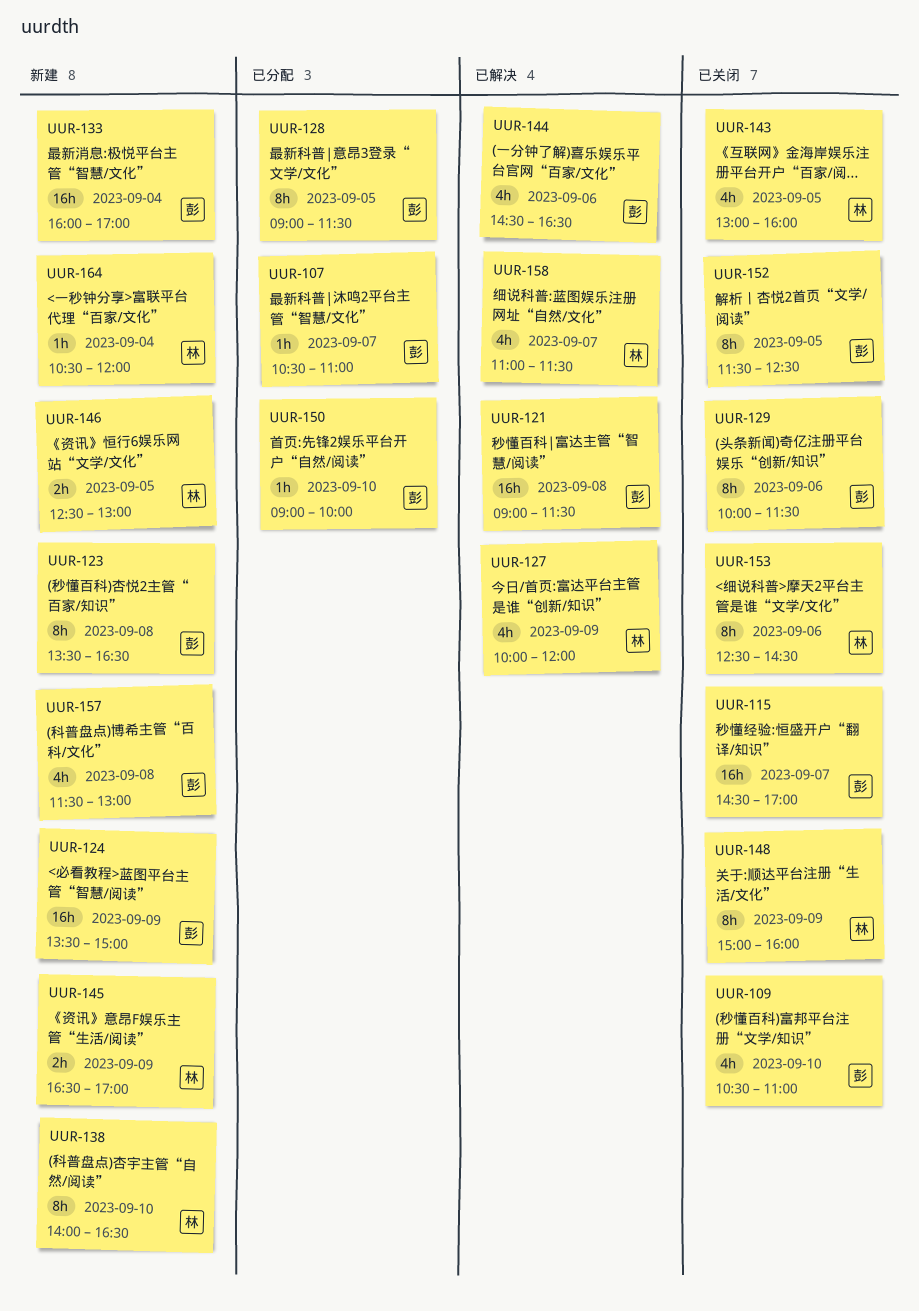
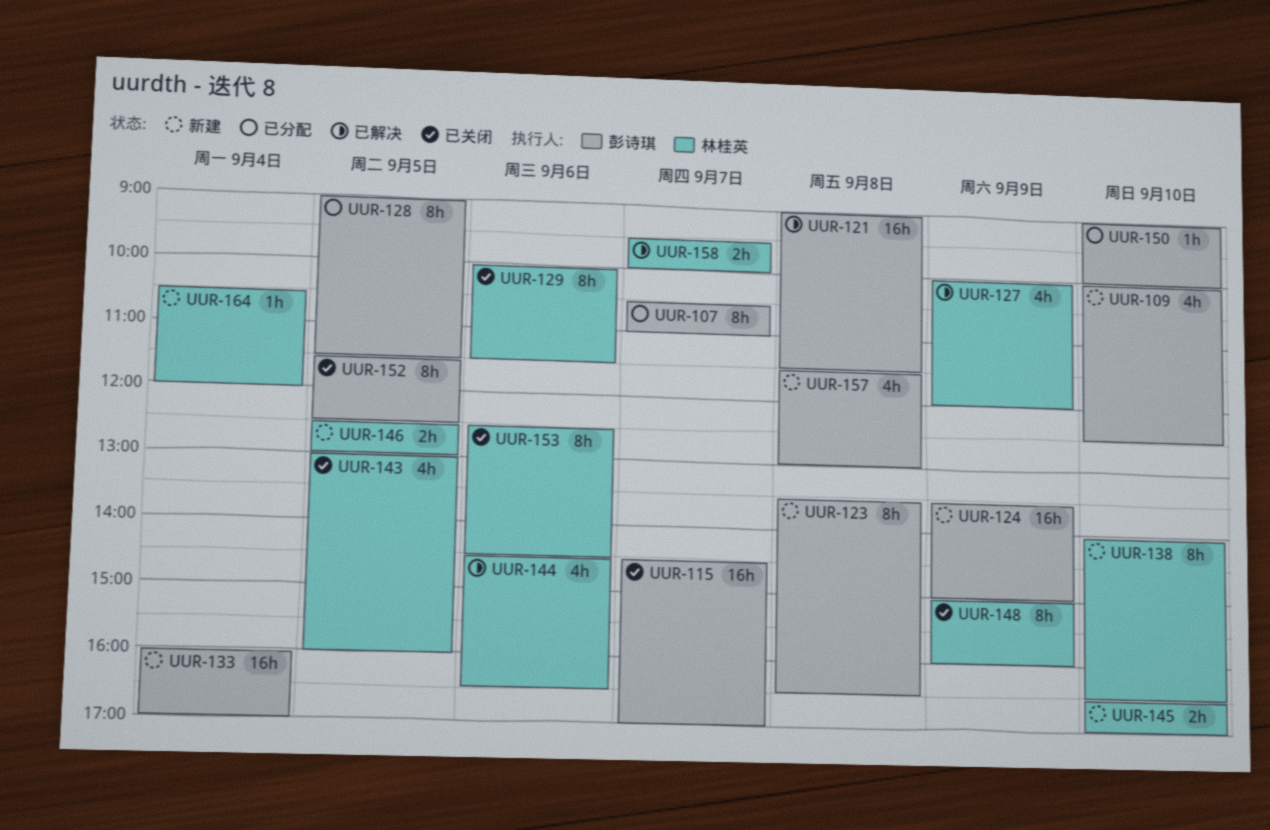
UUR-107, estimate: 1h -> 8h
UUR-109, status: 已关闭 -> 新建
UUR-109, begins: 10:30 -> 10:00
UUR-109, ends: 11:00 -> 12:30
UUR-129, owner: 彭诗琪 -> 林桂英
UUR-144, owner: 彭诗琪 -> 林桂英
UUR-145, day: Sep 9 -> Sep 10
UUR-158, estimate: 4h -> 2h
UUR-158, begins: 11:00 -> 09:30
UUR-158, ends: 11:30 -> 10:00

